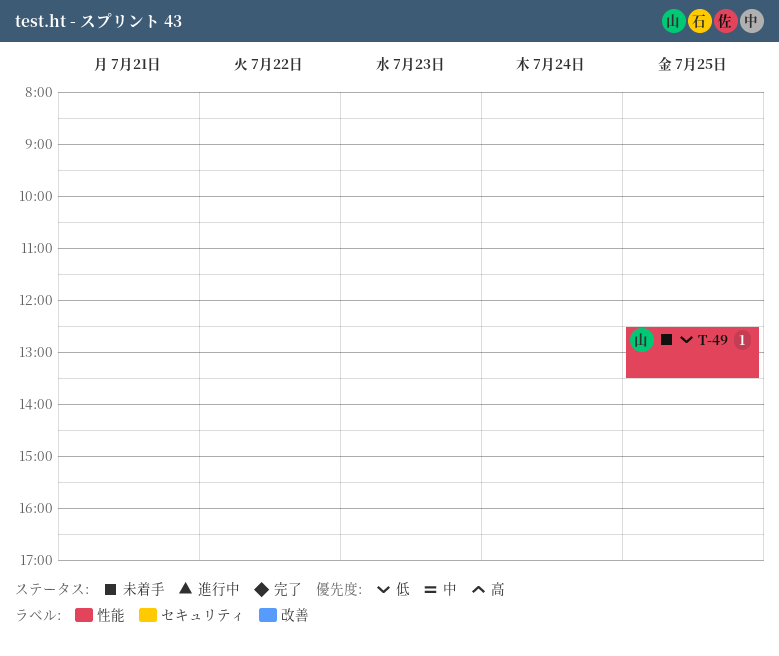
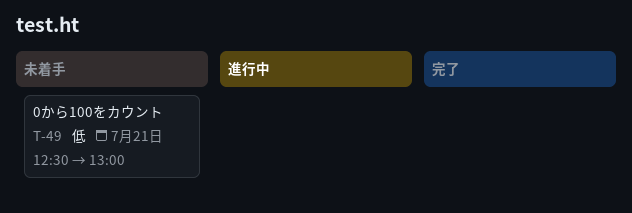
T-49, day: Jul 25 -> Jul 21
T-49, ends: 13:30 -> 13:00

